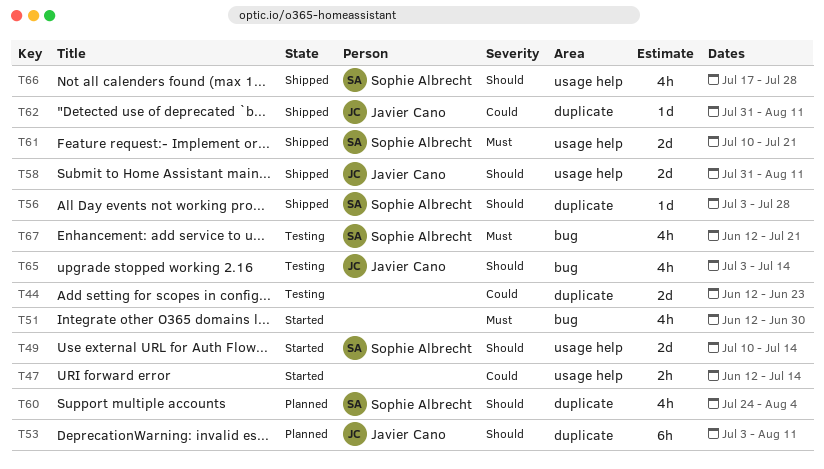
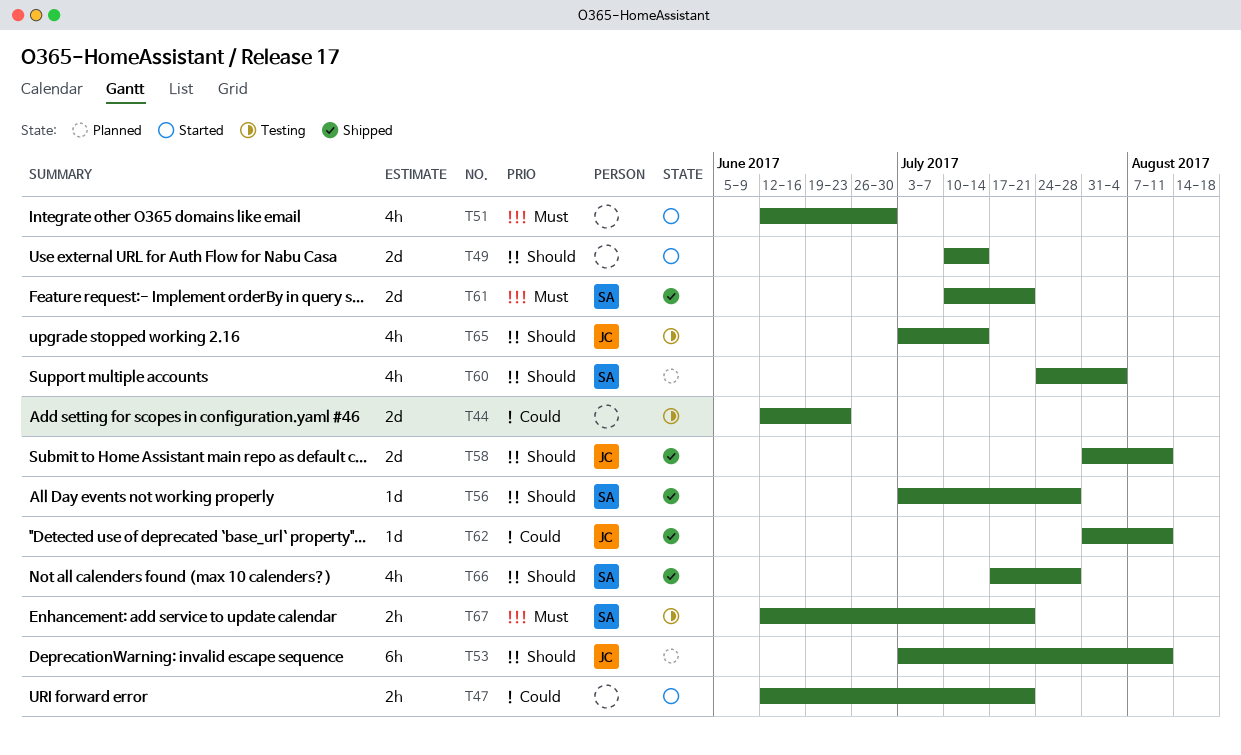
T47, due: Jul 14 -> Jul 21
T49, owner: Sophie Albrecht -> none
T67, estimate: 4h -> 2h

